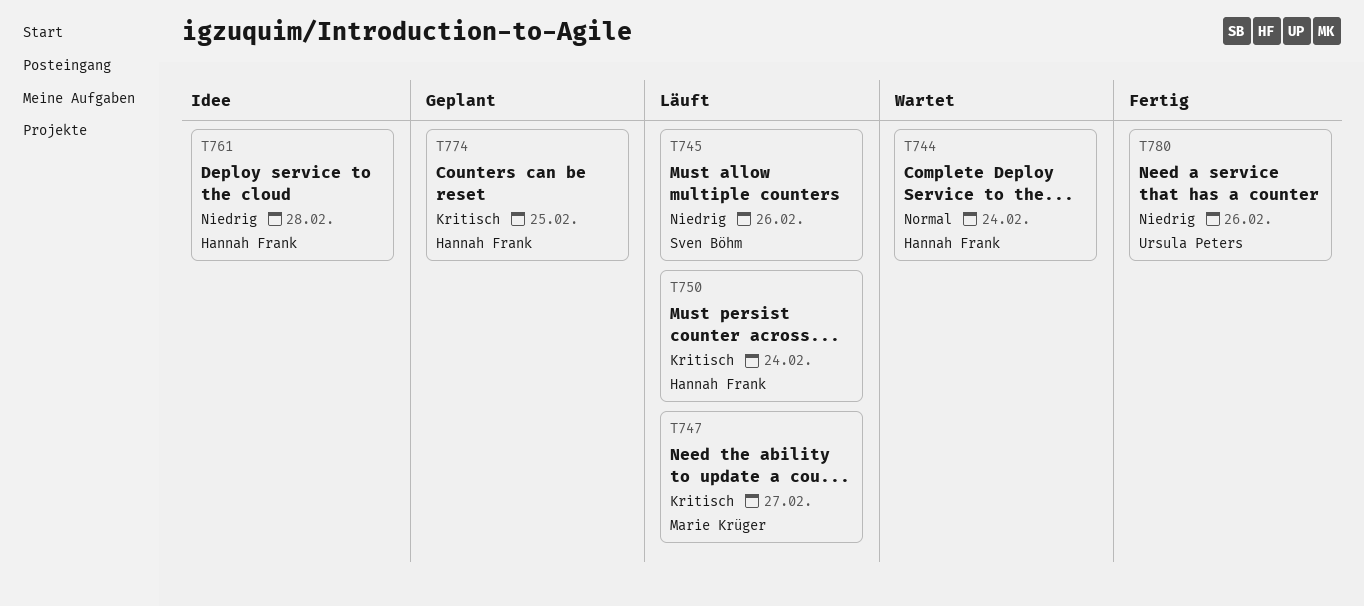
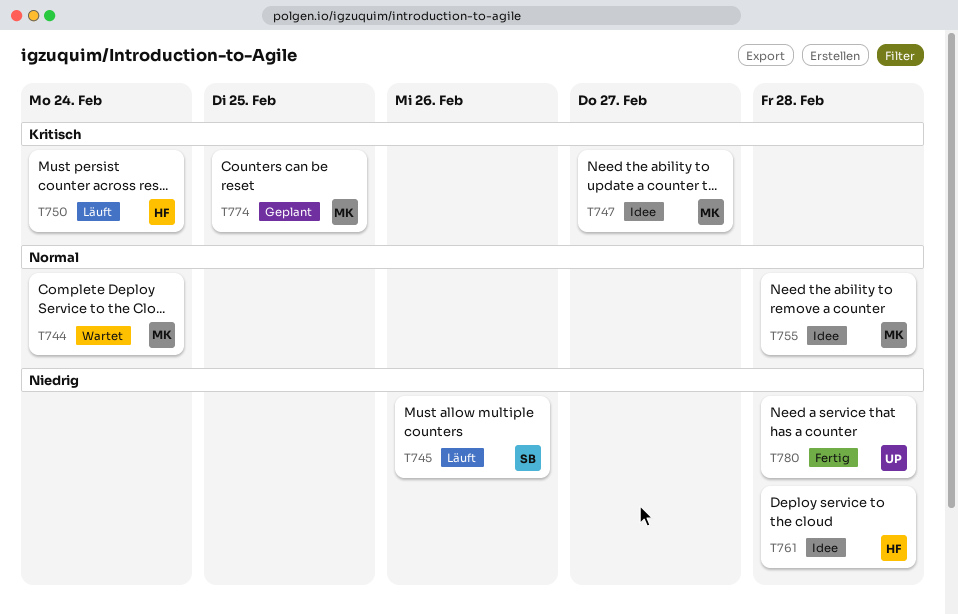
T744, owner: Hannah Frank -> Marie Krüger
T747, status: Läuft -> Idee
T755: none -> present
T774, owner: Hannah Frank -> Marie Krüger
T780, due: Feb 26 -> Feb 28

